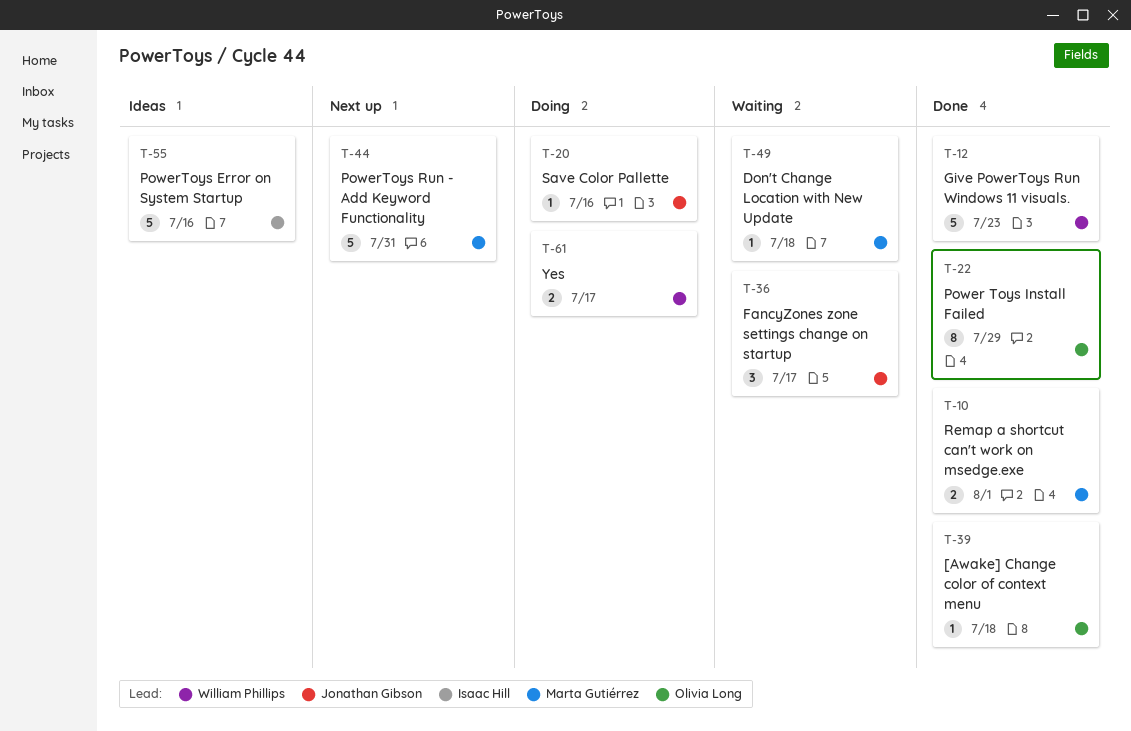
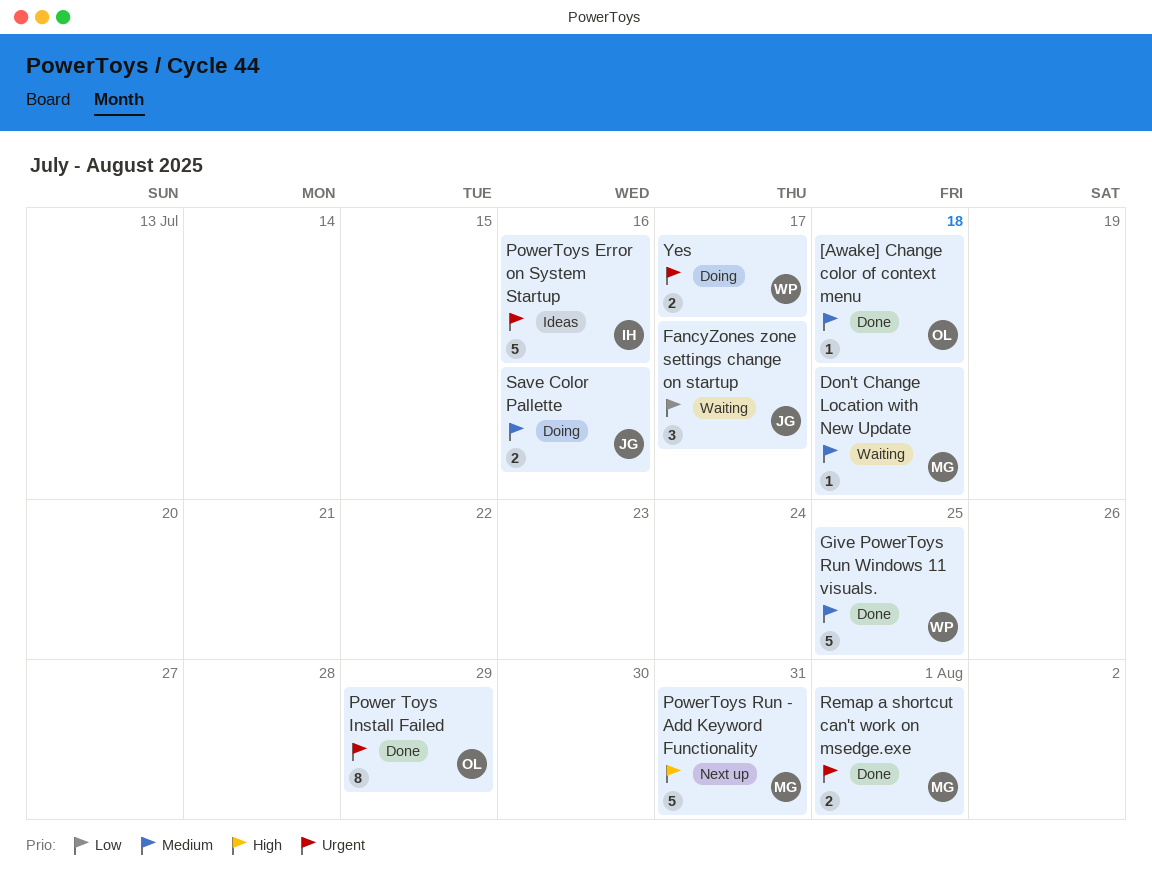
Give PowerToys Run Windows 11 visuals., due: Jul 23 -> Jul 25
Save Color Pallette, estimate: 1 -> 2

